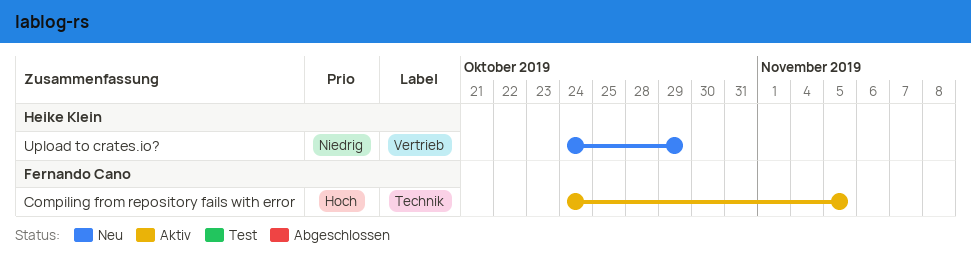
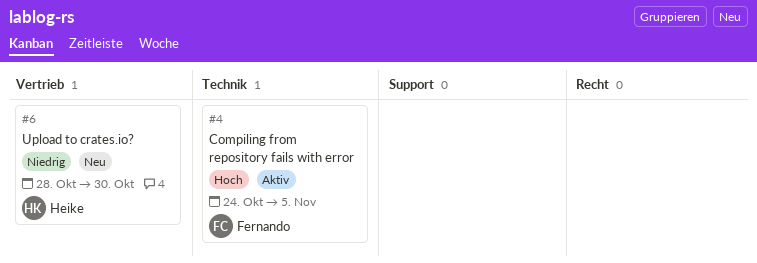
Upload to crates.io?, start: Oct 24 -> Oct 28
Upload to crates.io?, due: Oct 29 -> Oct 30

